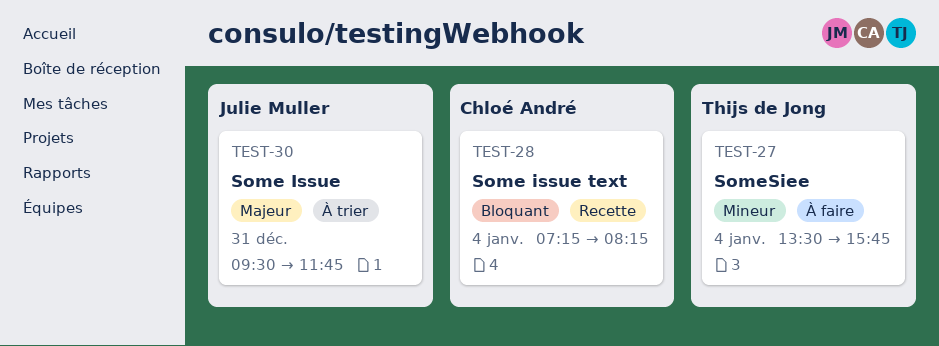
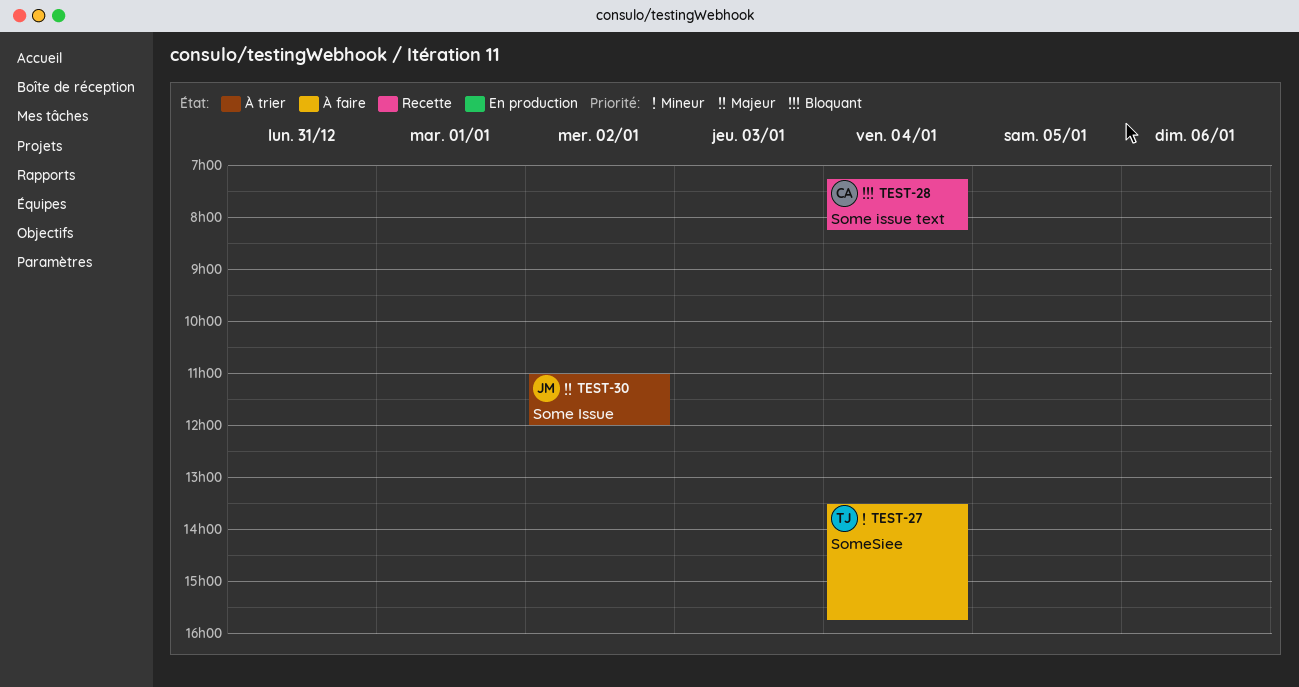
TEST-30, day: Dec 31 -> Jan 2
TEST-30, begins: 09:30 -> 11:00
TEST-30, ends: 11:45 -> 12:00

